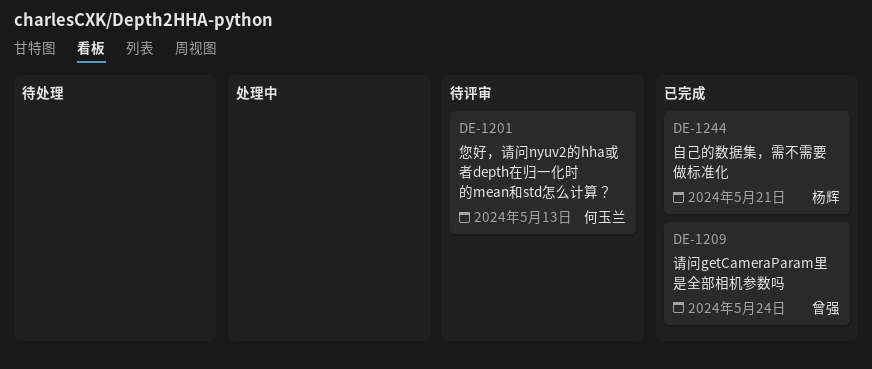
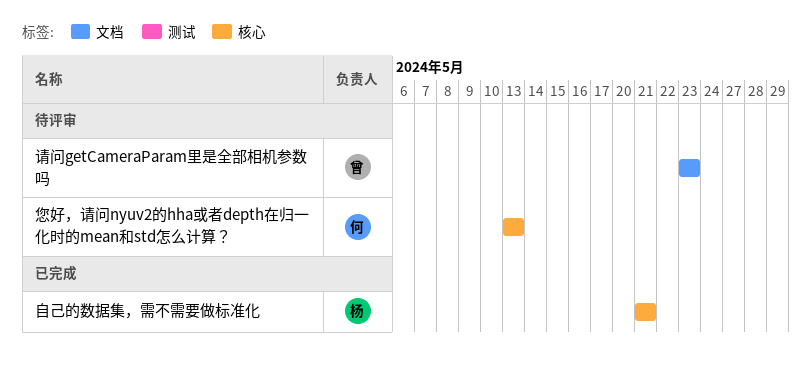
请问getCameraParam里是全部相机参数吗, status: 已完成 -> 待评审
请问getCameraParam里是全部相机参数吗, due: May 24 -> May 23

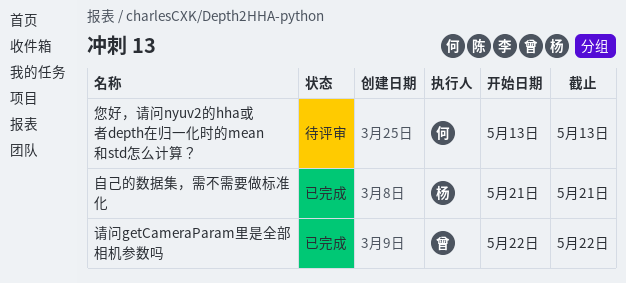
请问getCameraParam里是全部相机参数吗, status: 待评审 -> 已完成
请问getCameraParam里是全部相机参数吗, start: May 23 -> May 22
请问getCameraParam里是全部相机参数吗, due: May 23 -> May 22

